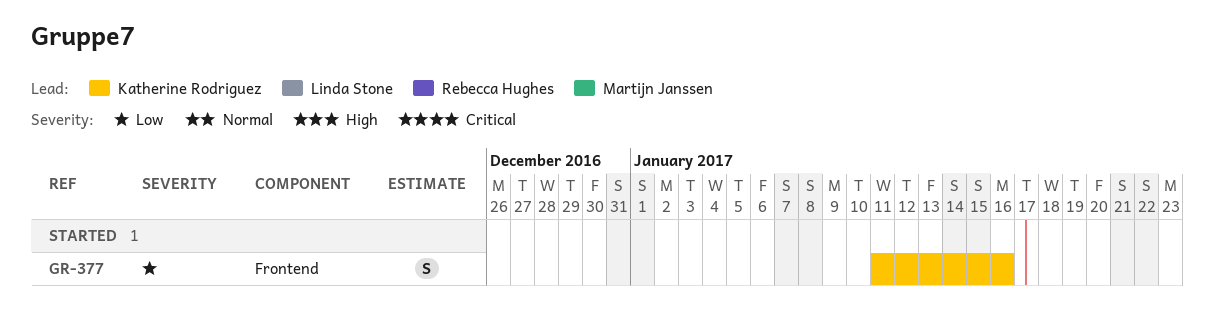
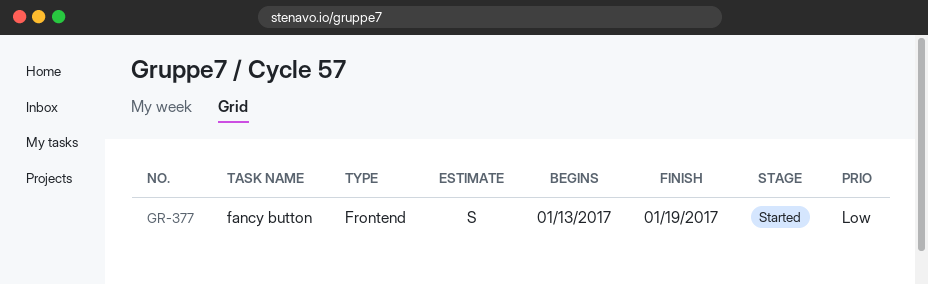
GR-377, start: Jan 11 -> Jan 13
GR-377, due: Jan 16 -> Jan 19

